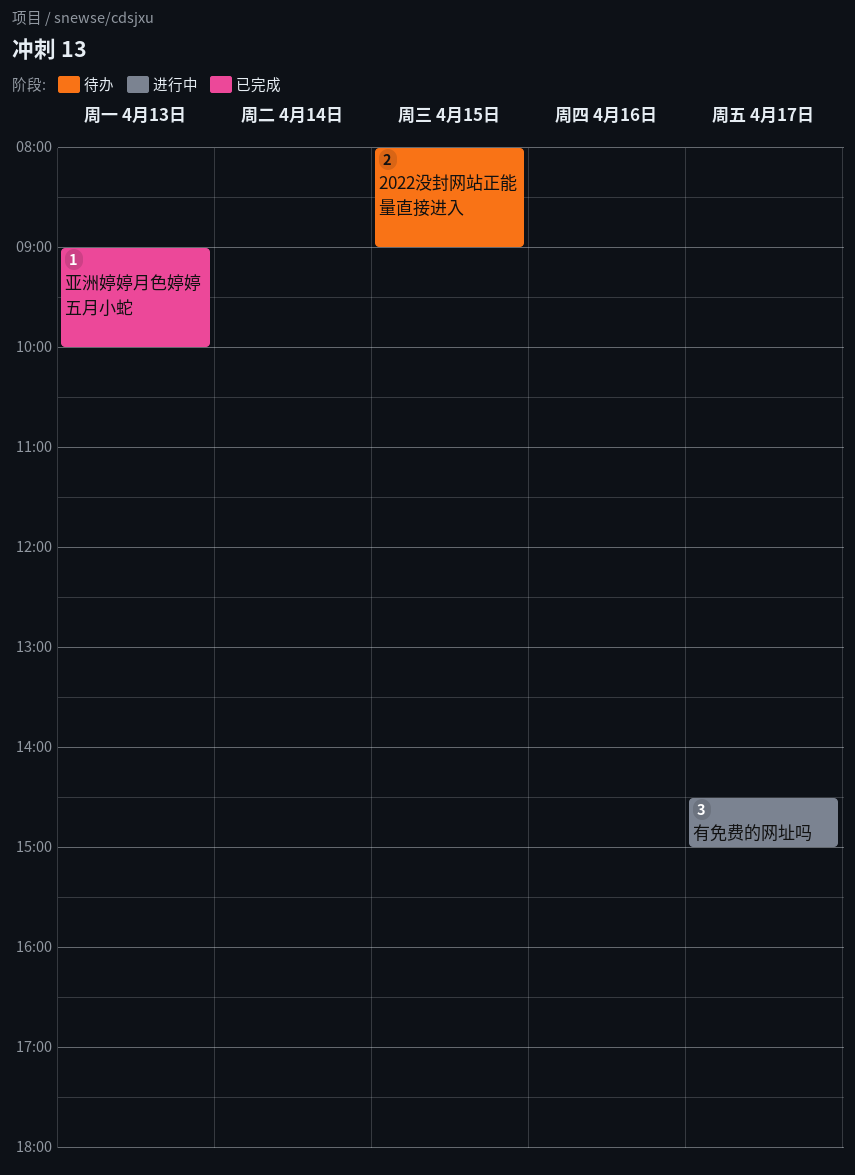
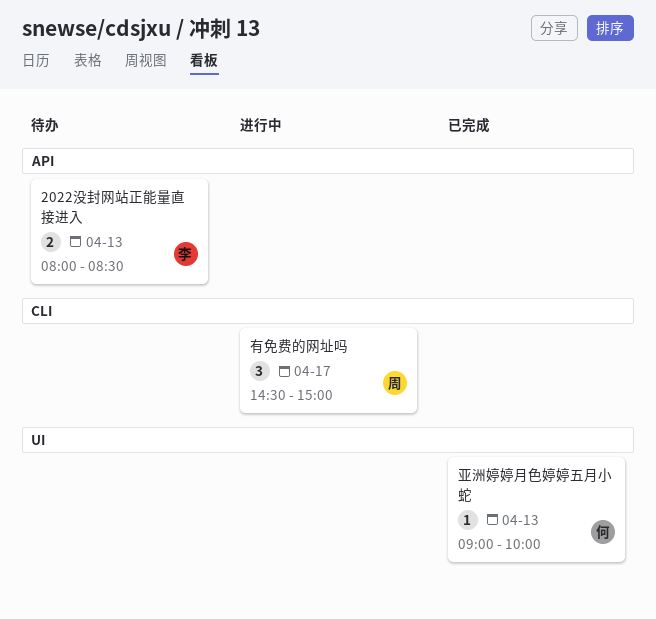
2022没封网站正能量直接进入, day: Apr 15 -> Apr 13
2022没封网站正能量直接进入, ends: 09:00 -> 08:30

